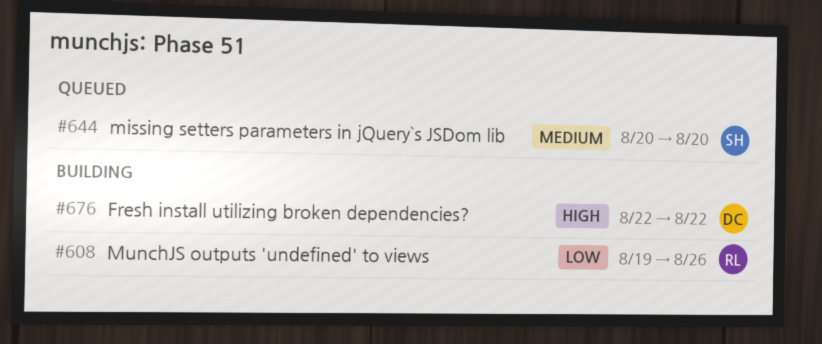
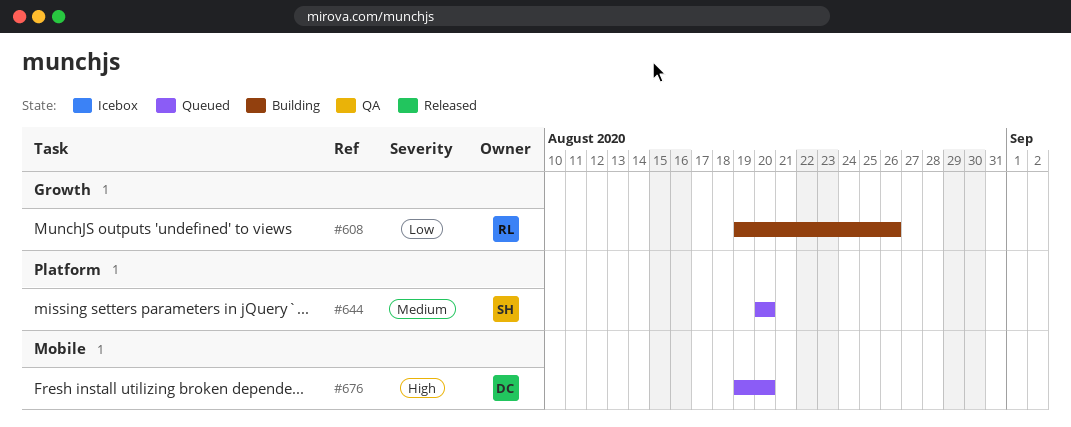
#676, status: Building -> Queued
#676, start: Aug 22 -> Aug 19
#676, due: Aug 22 -> Aug 20

